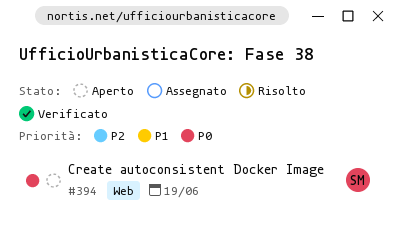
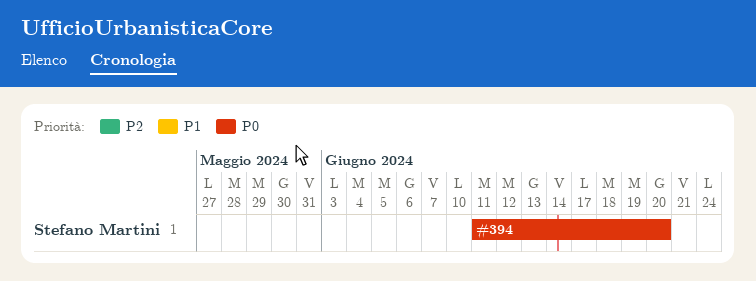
#394, due: Jun 19 -> Jun 20

